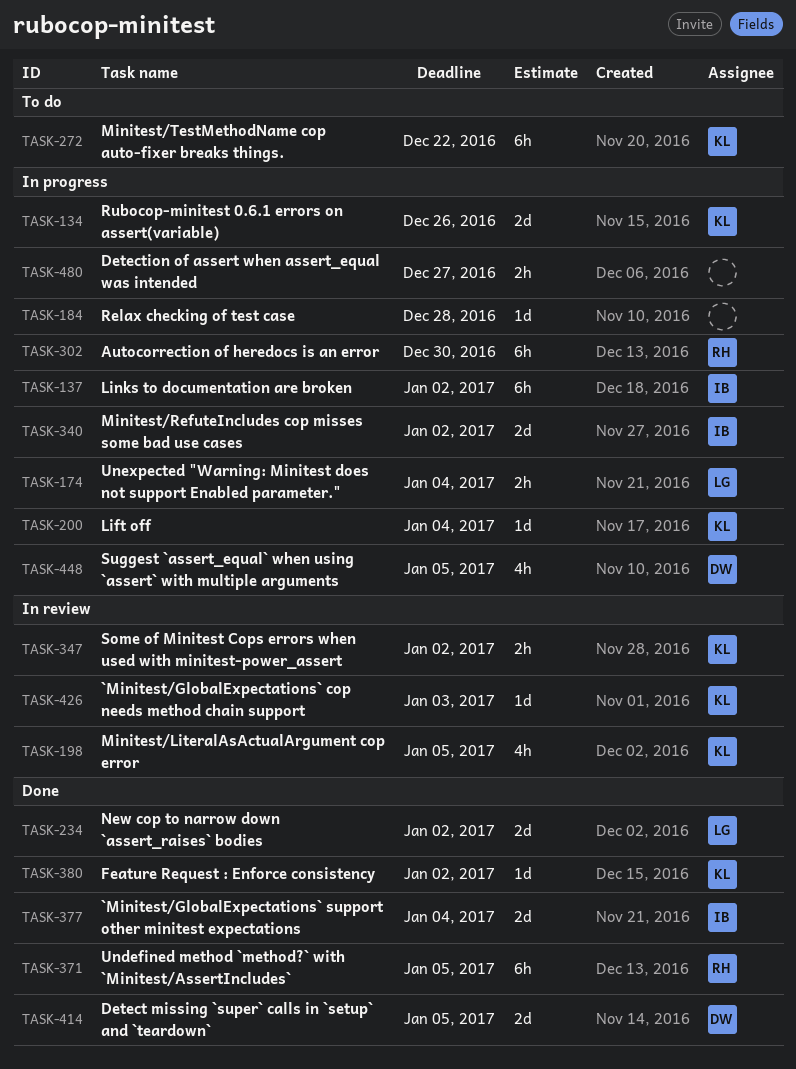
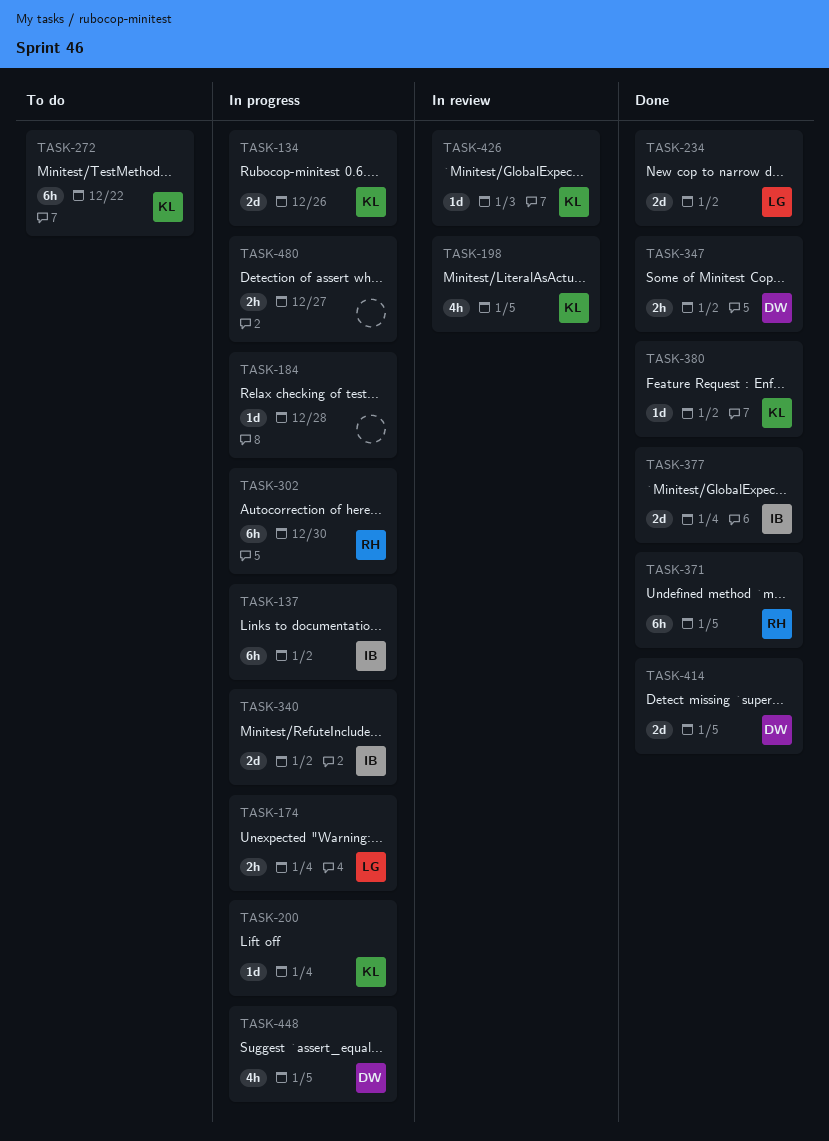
TASK-347, status: In review -> Done
TASK-347, owner: KL -> DW

